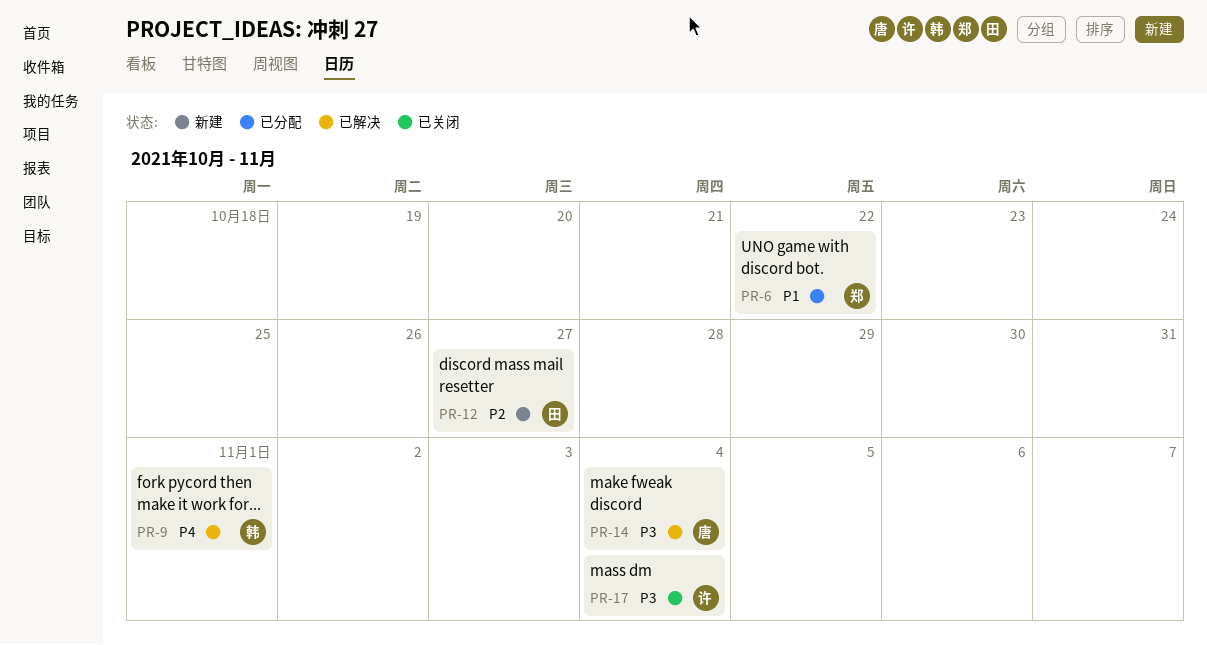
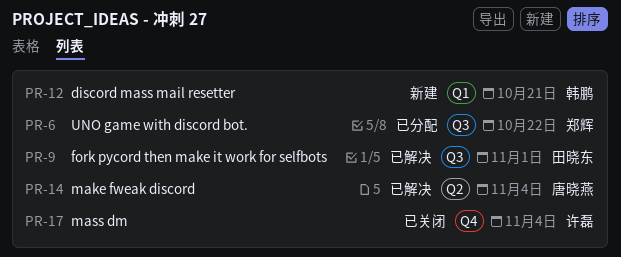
PR-9, owner: 韩鹏 -> 田晓东
PR-12, owner: 田晓东 -> 韩鹏
PR-12, due: Oct 27 -> Oct 21

